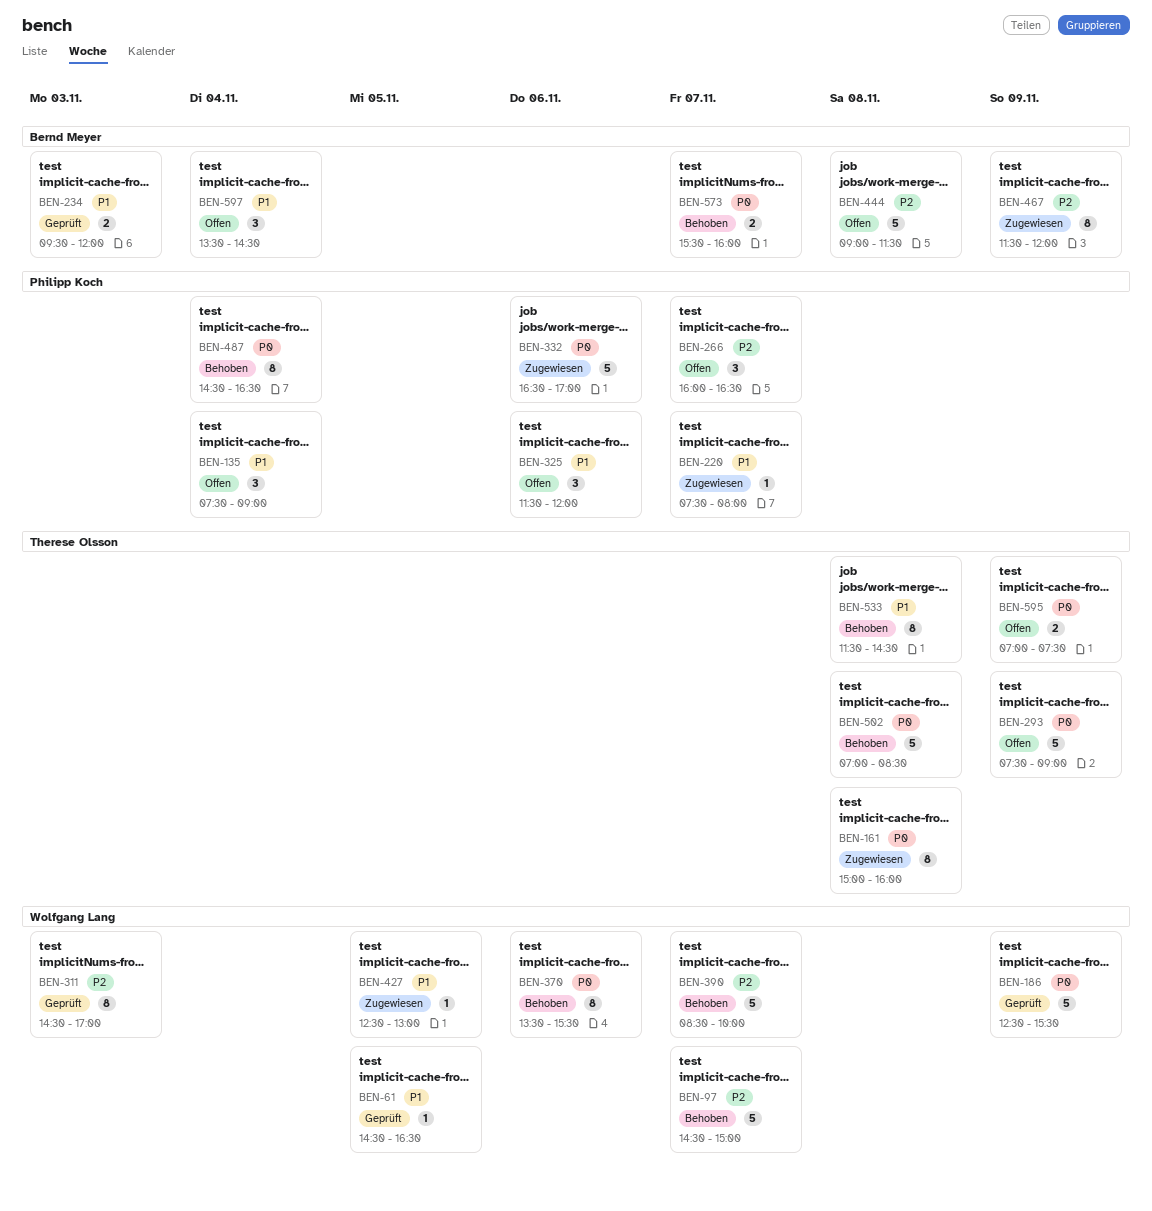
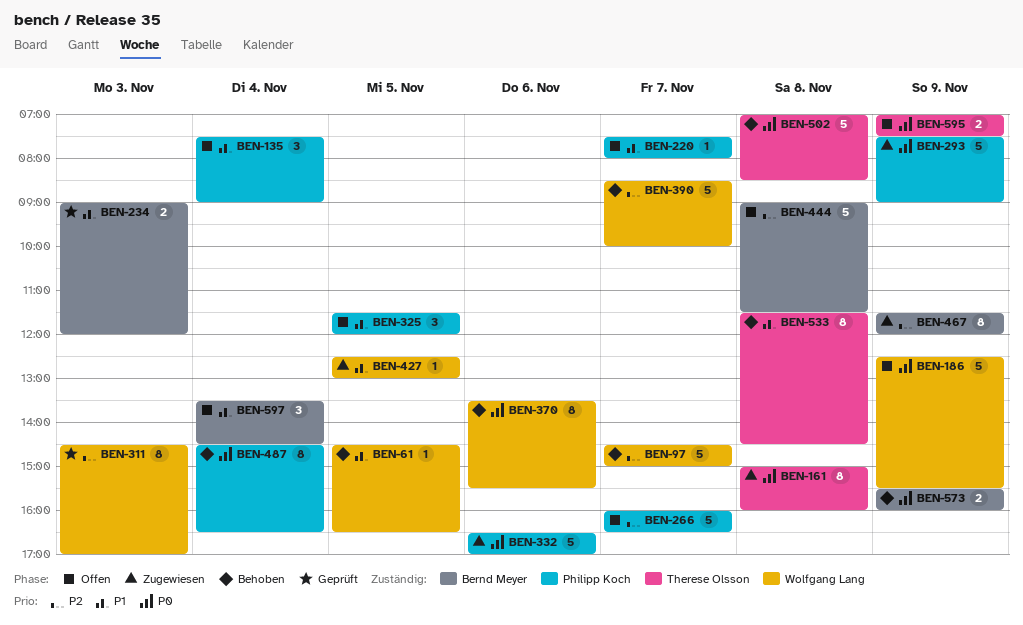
BEN-61, status: Geprüft -> Behoben
BEN-186, status: Geprüft -> Offen
BEN-220, status: Zugewiesen -> Offen
BEN-234, begins: 09:30 -> 09:00
BEN-266, estimate: 3 -> 5
BEN-293, status: Offen -> Zugewiesen
BEN-293, owner: Therese Olsson -> Philipp Koch
BEN-325, day: Nov 6 -> Nov 5
BEN-573, day: Nov 7 -> Nov 9

